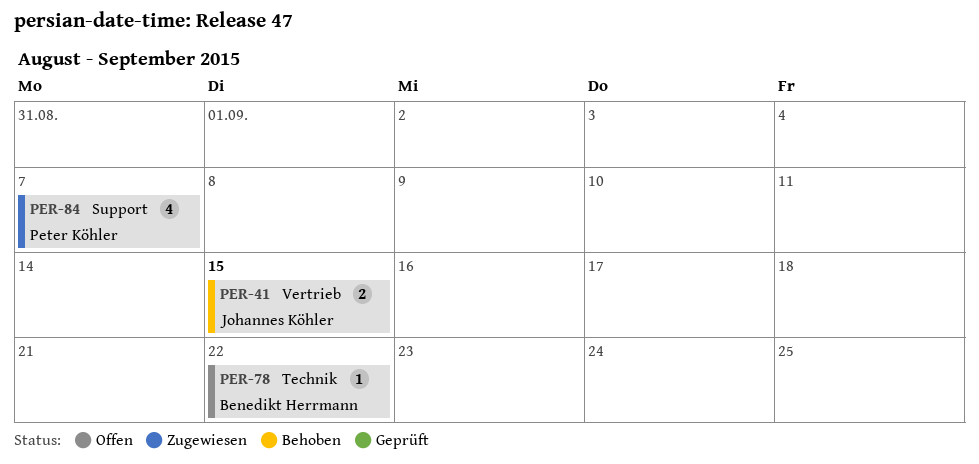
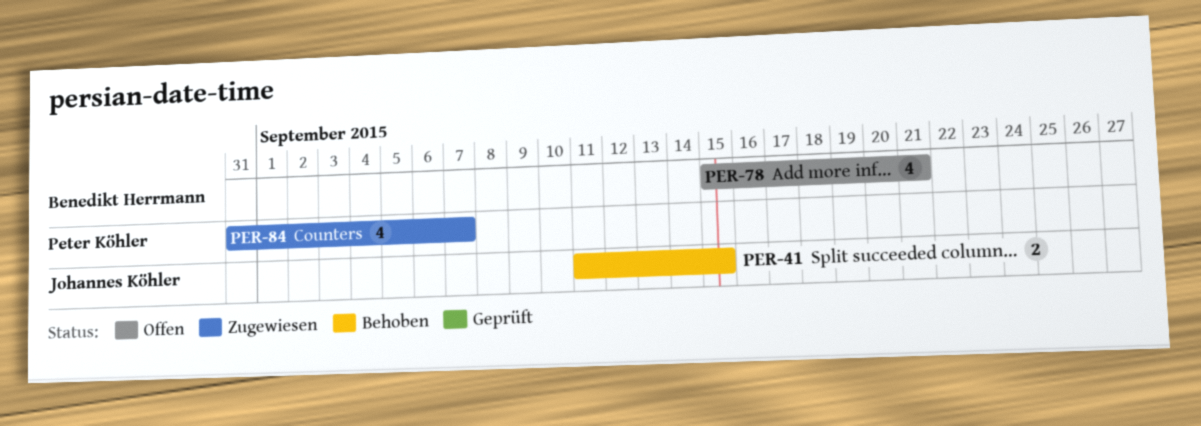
PER-78, estimate: 1 -> 4
PER-78, due: Sep 22 -> Sep 21

